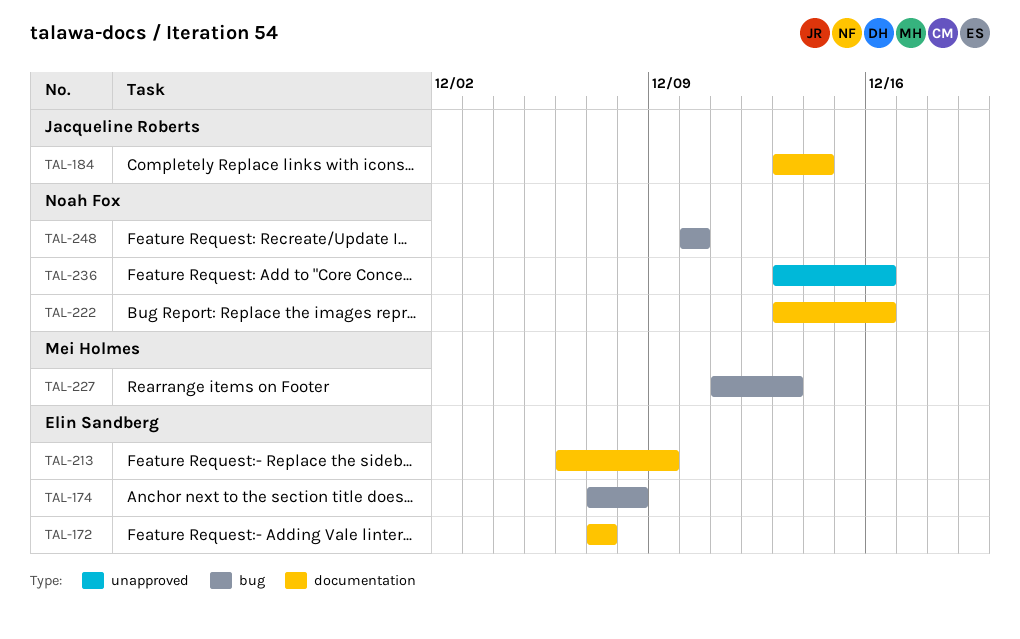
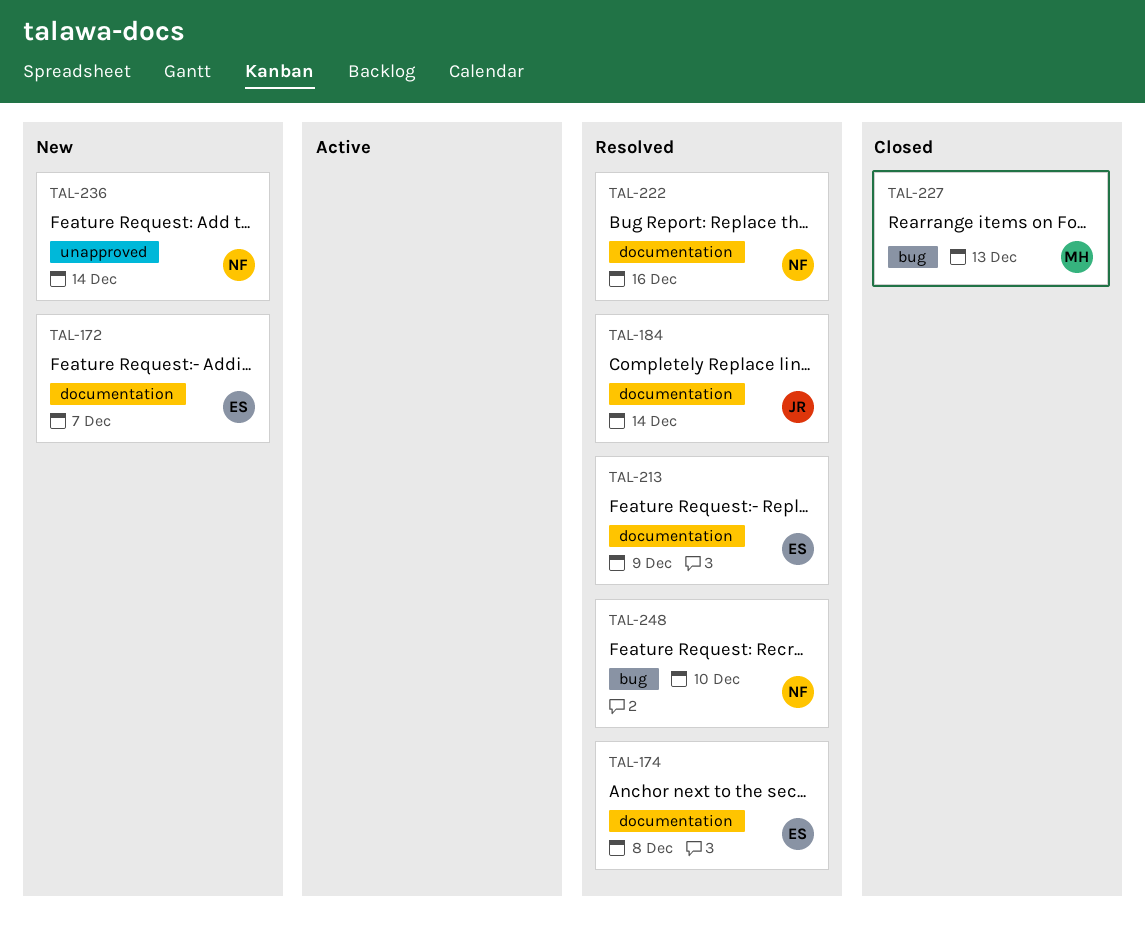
TAL-174, label: bug -> documentation
TAL-236, due: Dec 16 -> Dec 14

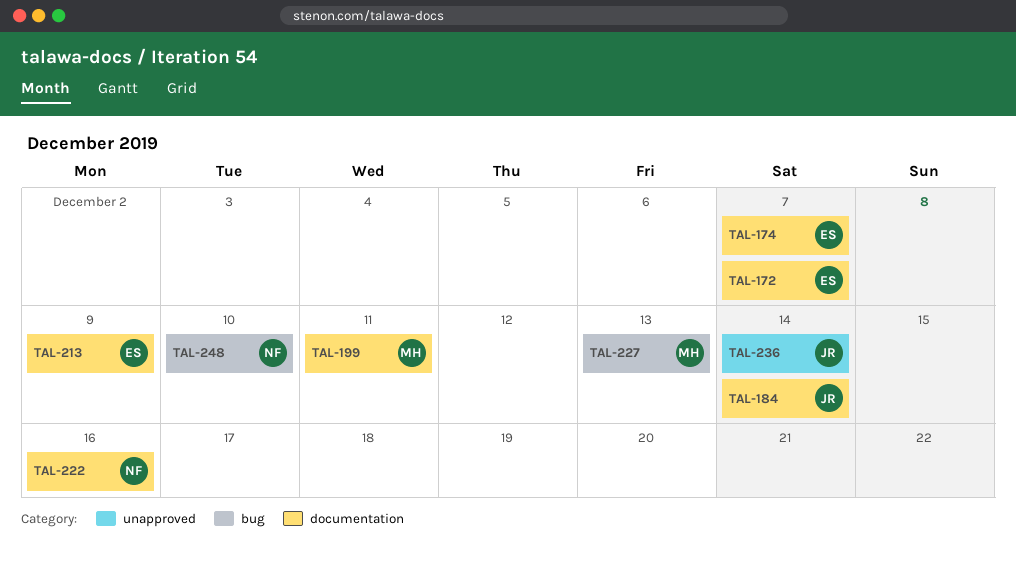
TAL-174, due: Dec 8 -> Dec 7
TAL-199: none -> present
TAL-236, owner: NF -> JR

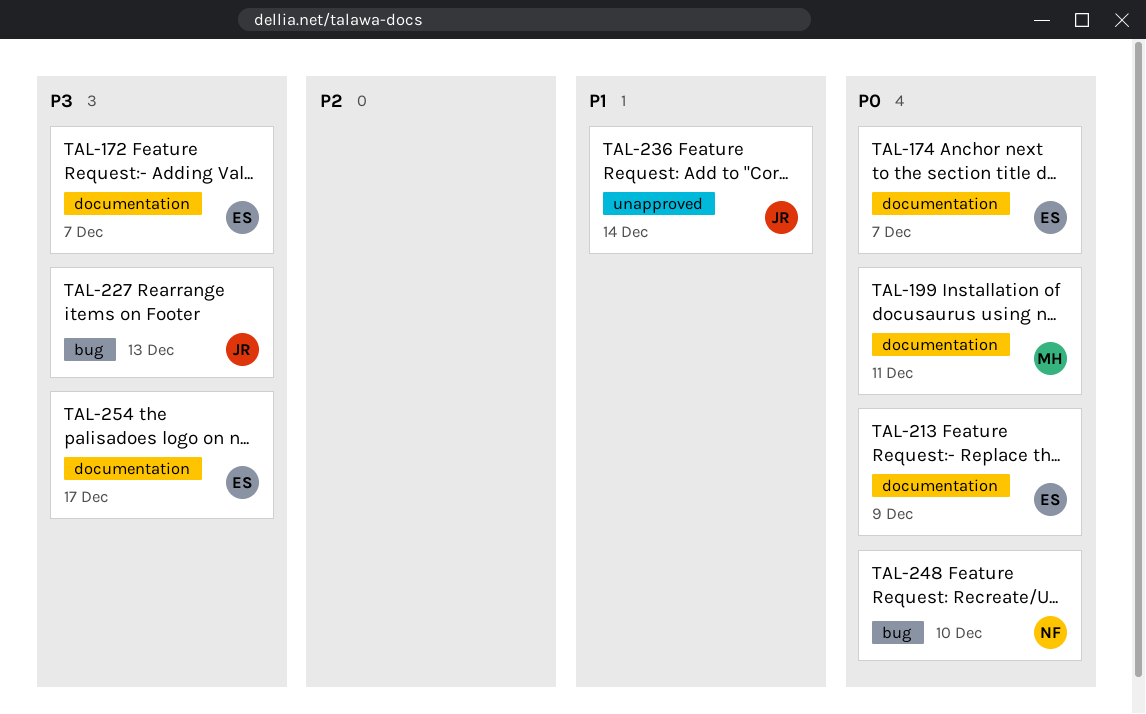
TAL-184: present -> none
TAL-222: present -> none
TAL-227, owner: MH -> JR
TAL-254: none -> present

